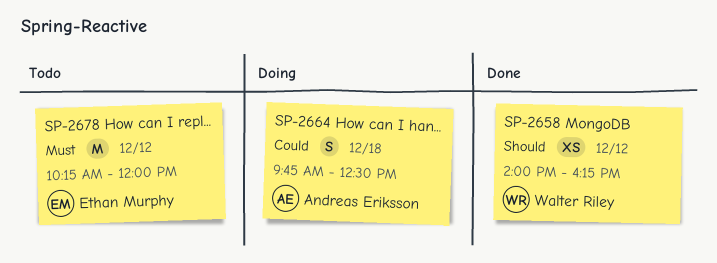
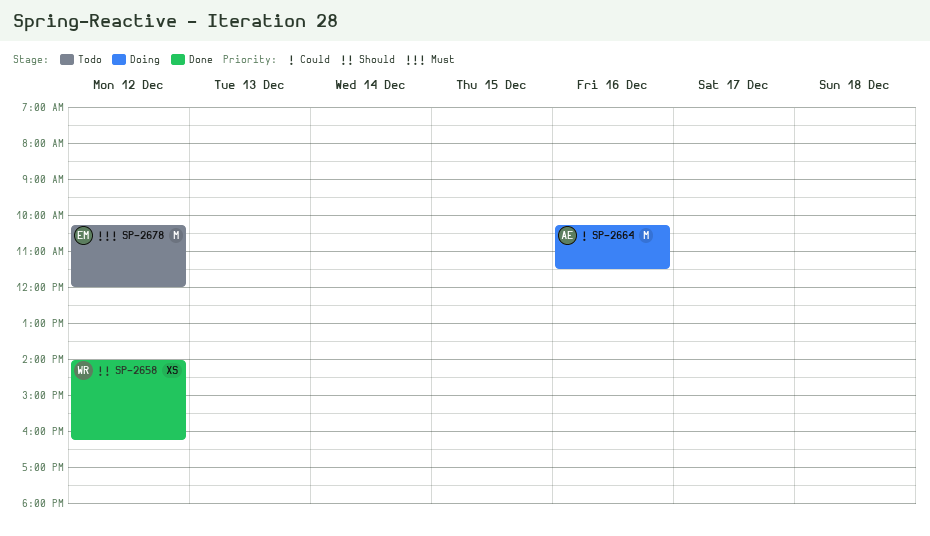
SP-2664, estimate: S -> M
SP-2664, day: Dec 18 -> Dec 16
SP-2664, begins: 09:45 -> 10:15
SP-2664, ends: 12:30 -> 11:30

